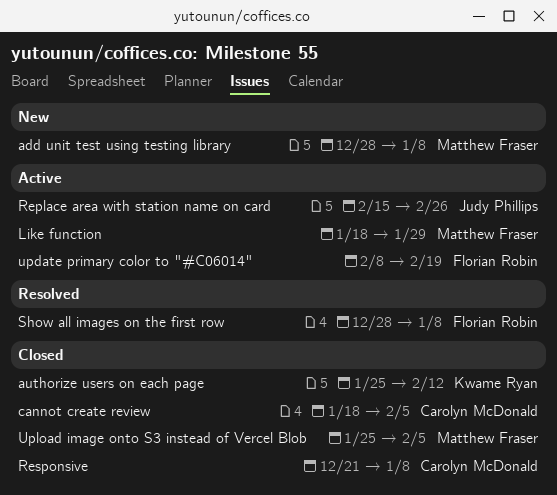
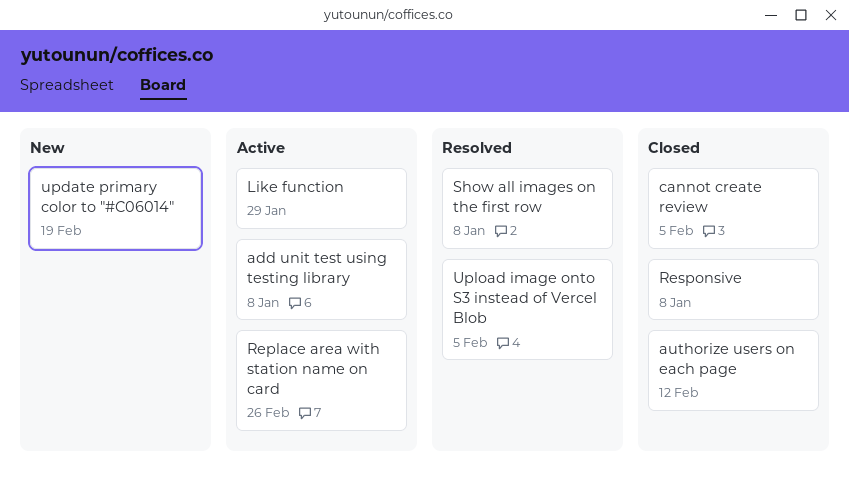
add unit test using testing library, status: New -> Active
update primary color to "#C06014", status: Active -> New
Upload image onto S3 instead of Vercel Blob, status: Closed -> Resolved

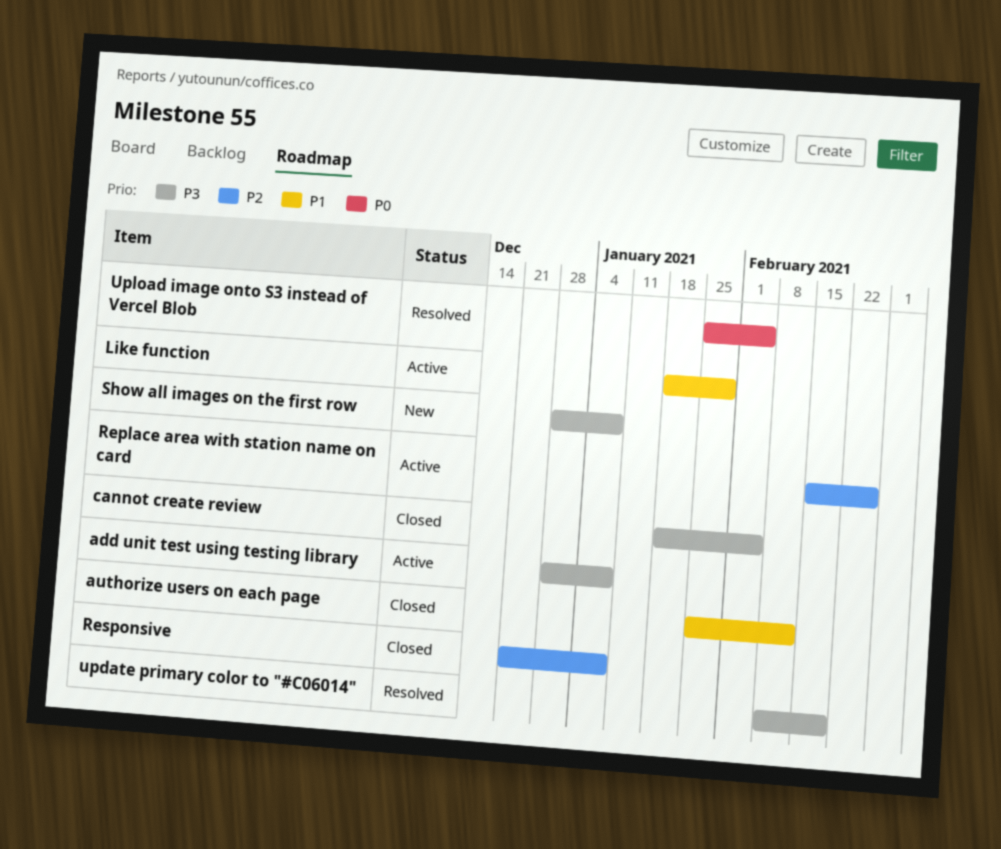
Show all images on the first row, status: Resolved -> New
update primary color to "#C06014", status: New -> Resolved

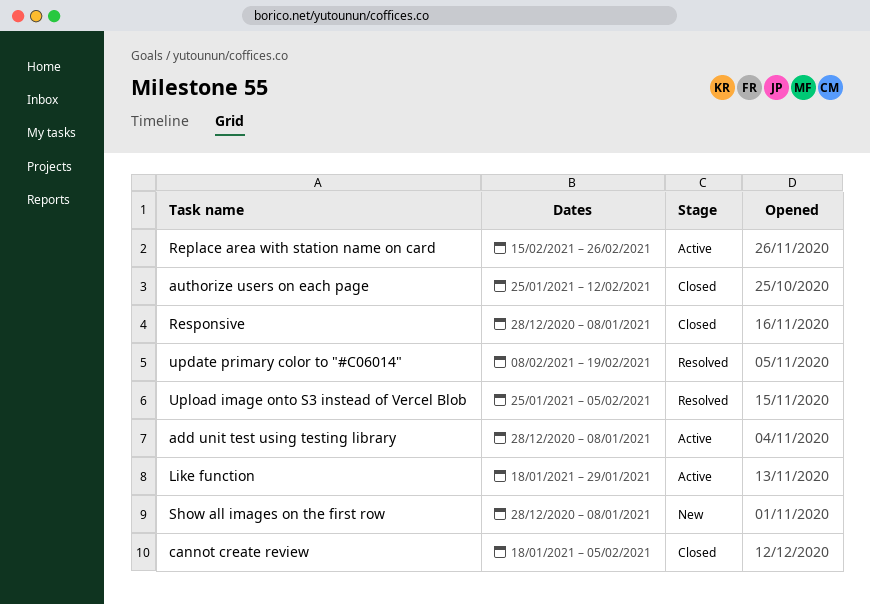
Responsive, start: Dec 21 -> Dec 28

